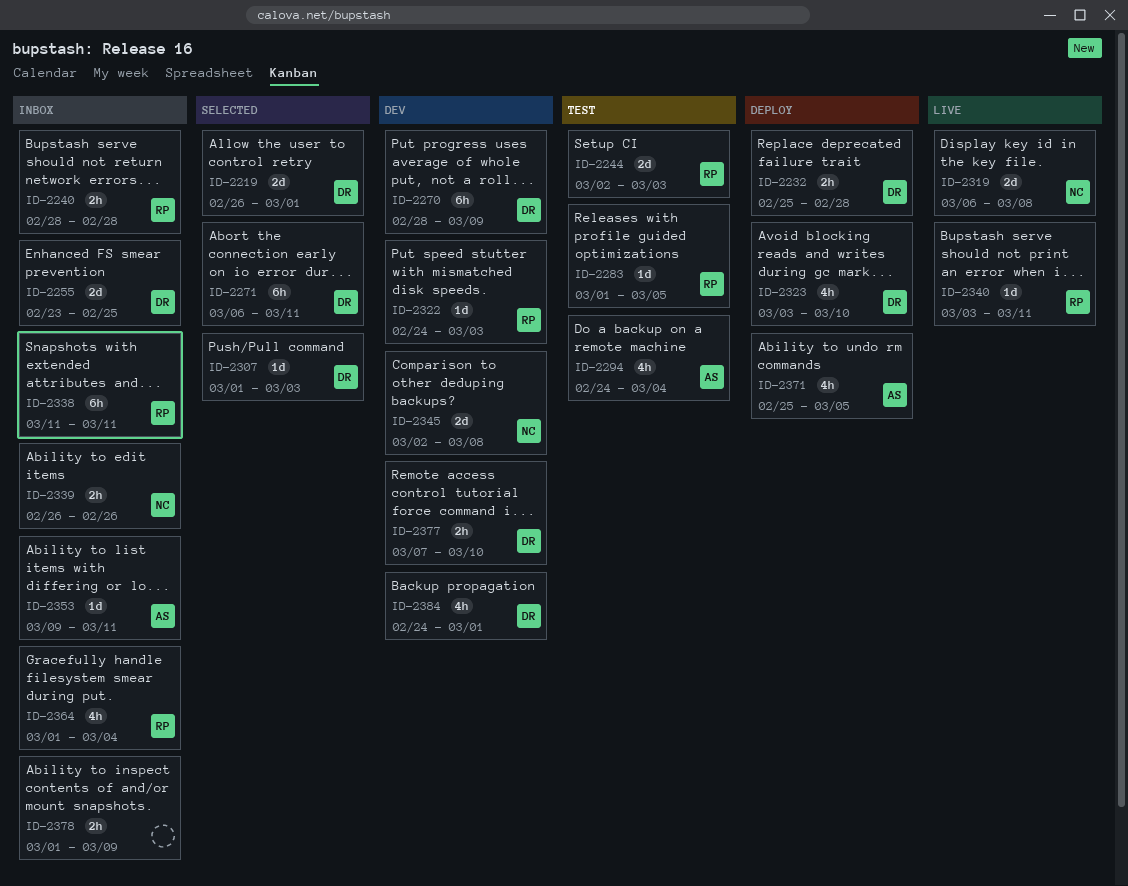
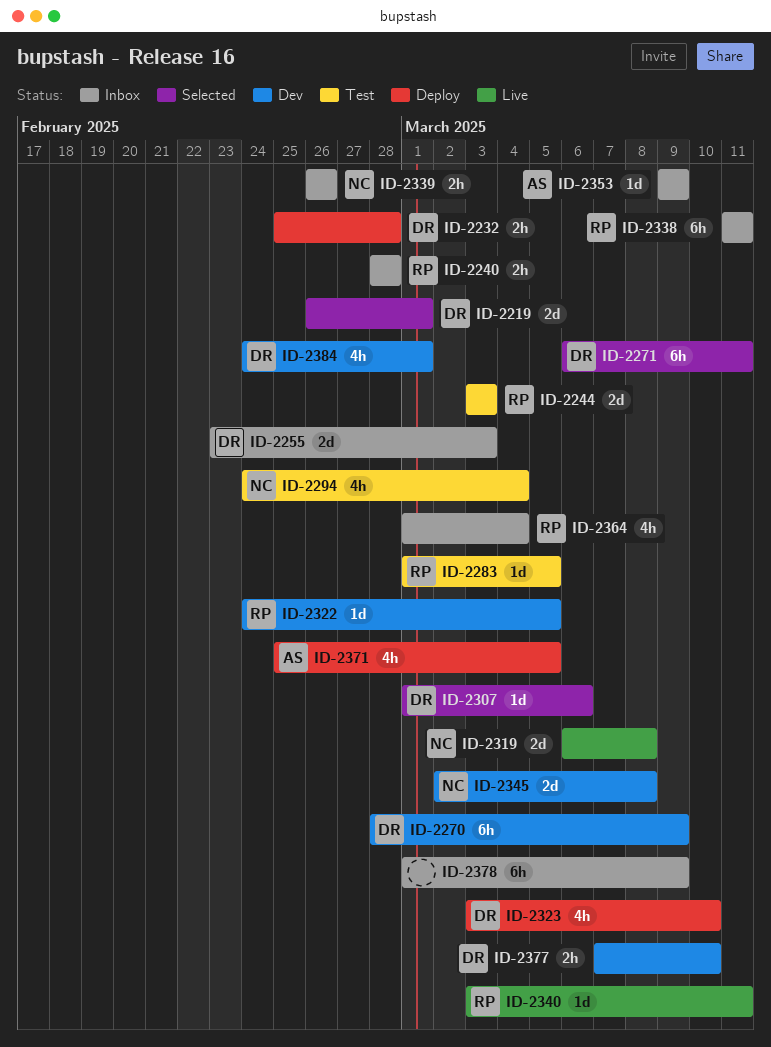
ID-2244, start: Mar 2 -> Mar 3
ID-2255, due: Feb 25 -> Mar 3
ID-2294, owner: AS -> NC
ID-2307, due: Mar 3 -> Mar 6
ID-2322, due: Mar 3 -> Mar 5
ID-2353, due: Mar 11 -> Mar 9
ID-2378, estimate: 2h -> 6h

